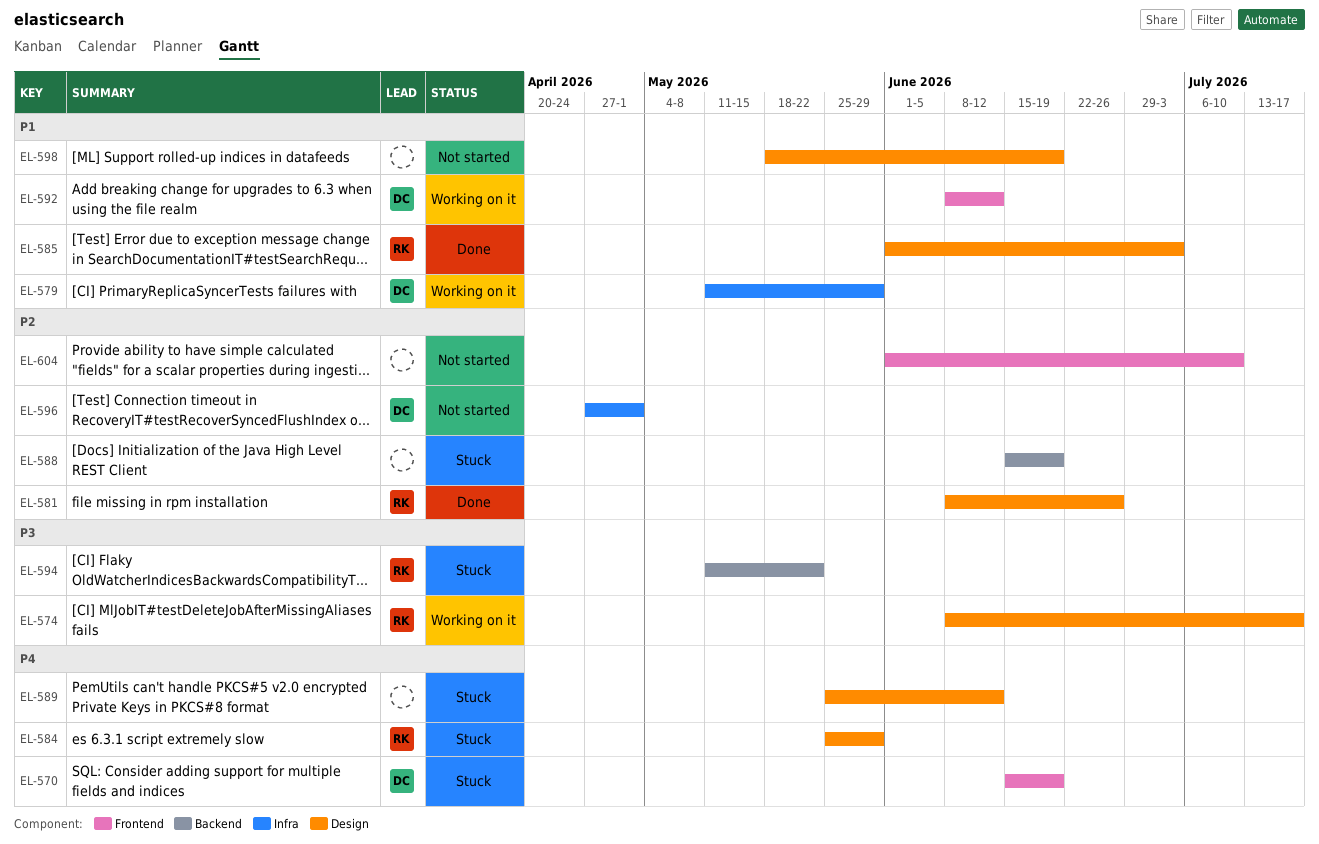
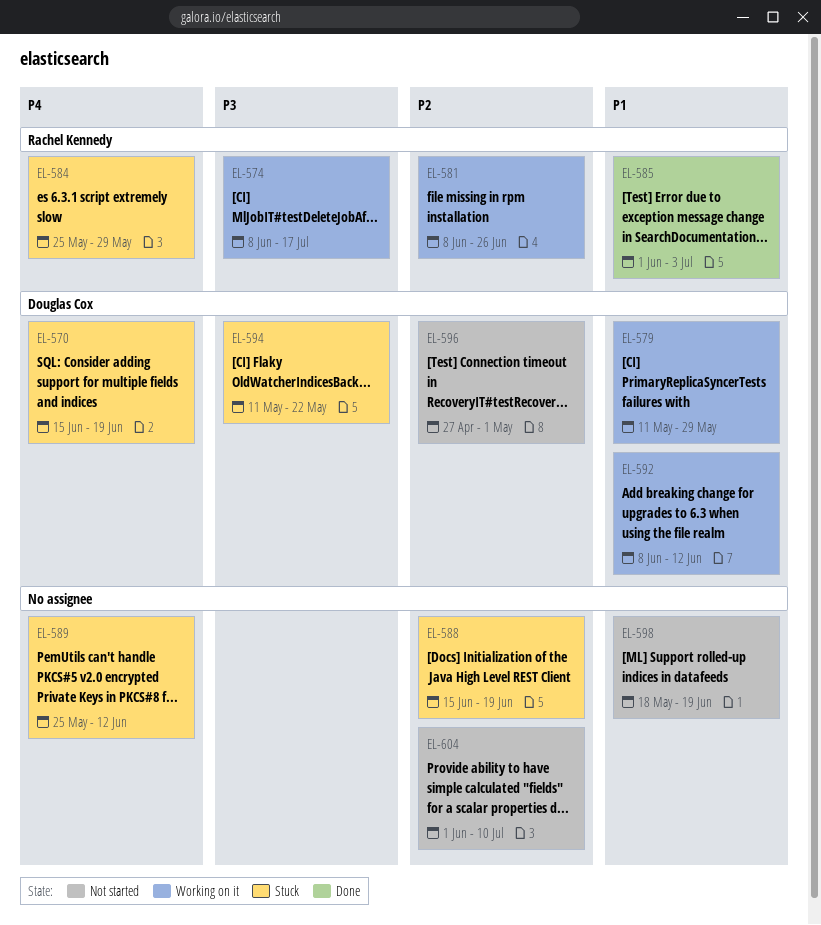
EL-581, status: Done -> Working on it
EL-594, owner: Rachel Kennedy -> Douglas Cox

